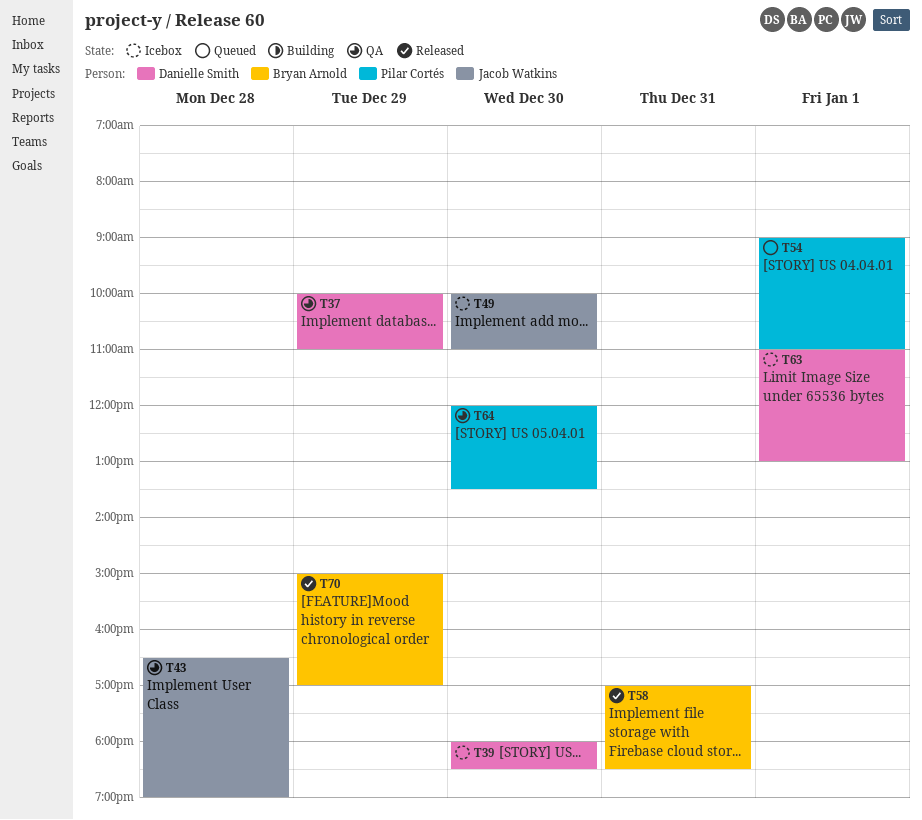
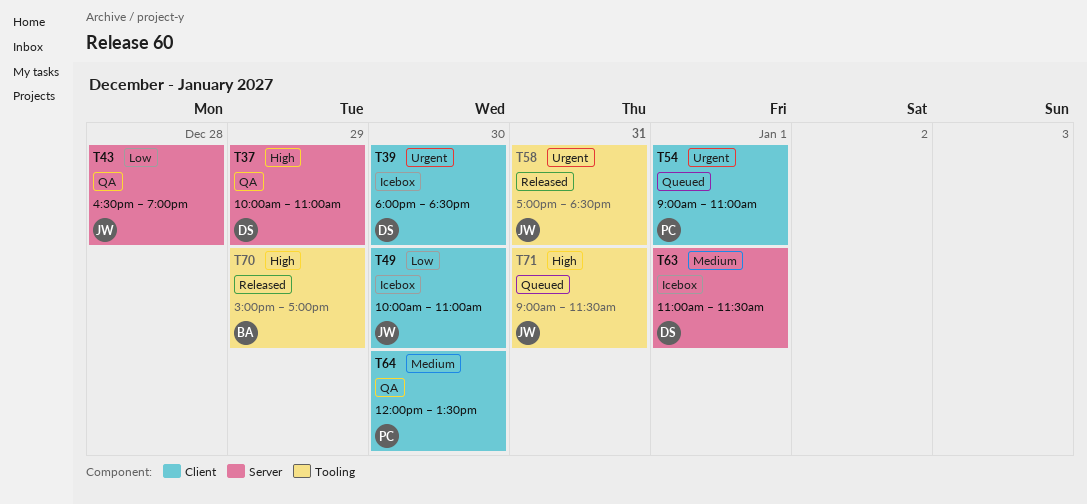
T58, owner: Bryan Arnold -> Jacob Watkins
T63, ends: 13:00 -> 11:30
T71: none -> present

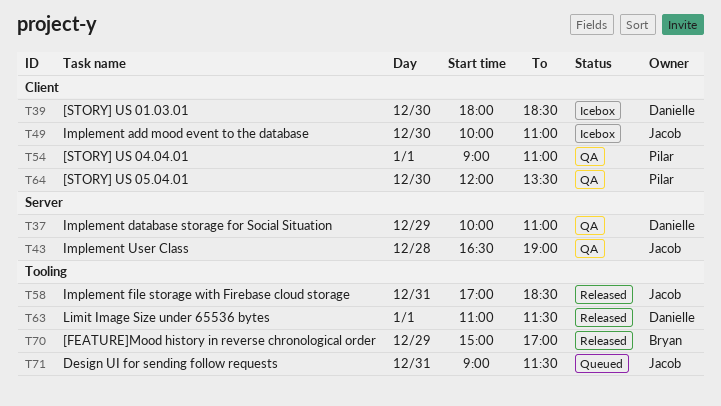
T54, status: Queued -> QA
T63, status: Icebox -> Released
T63, label: Server -> Tooling

